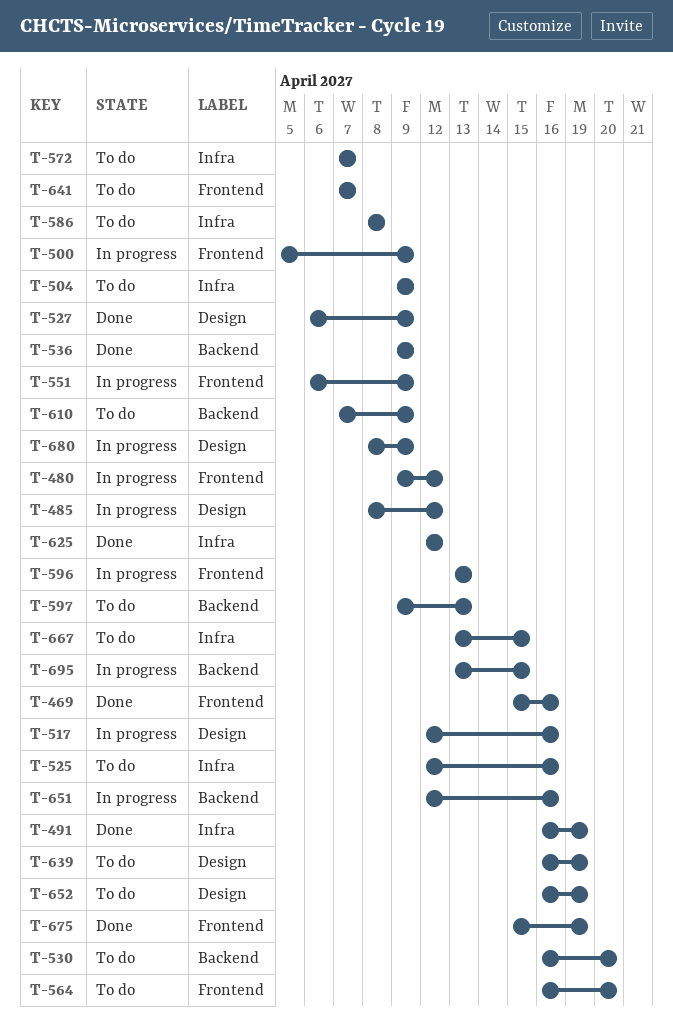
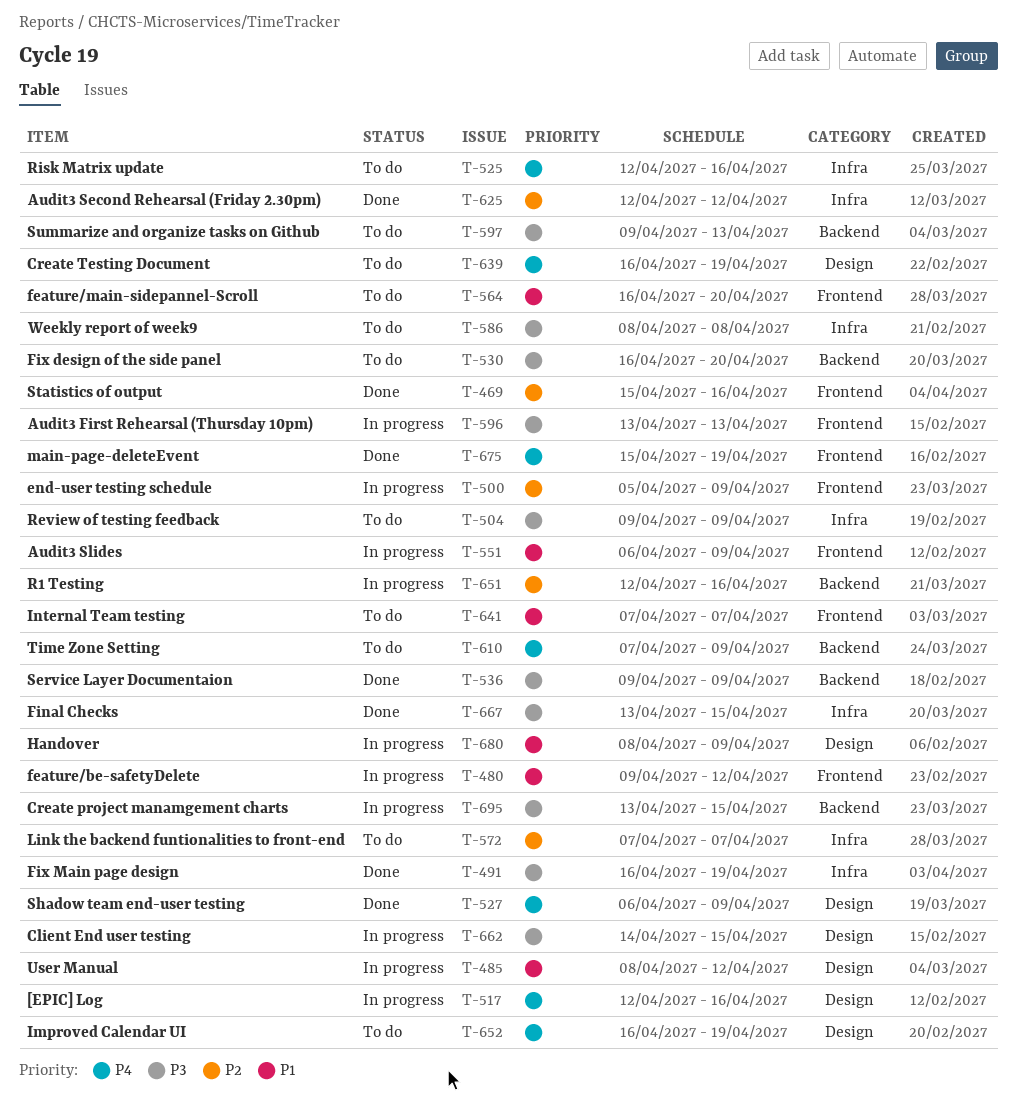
T-662: none -> present
T-667, status: To do -> Done

